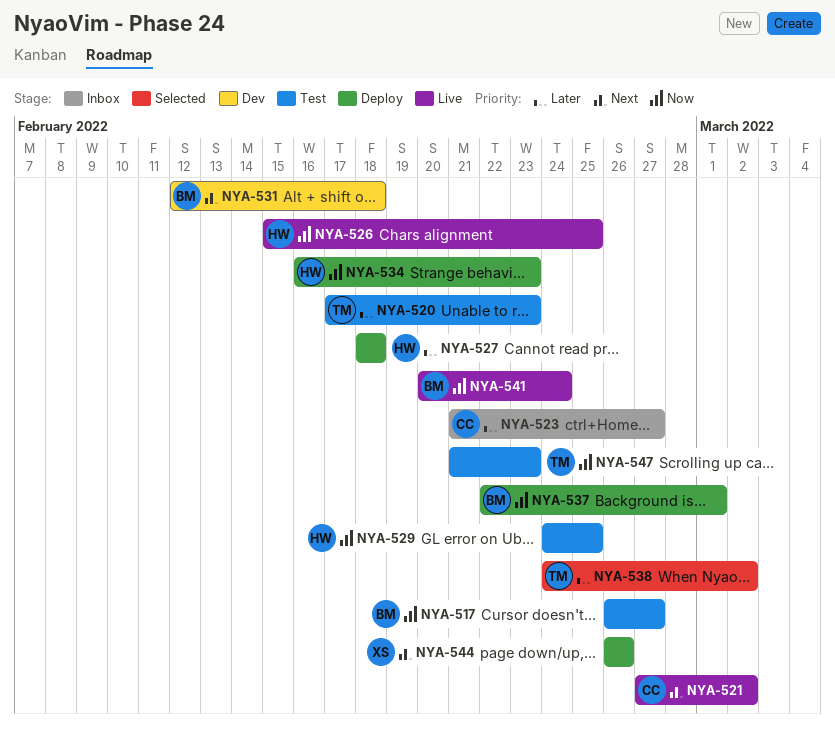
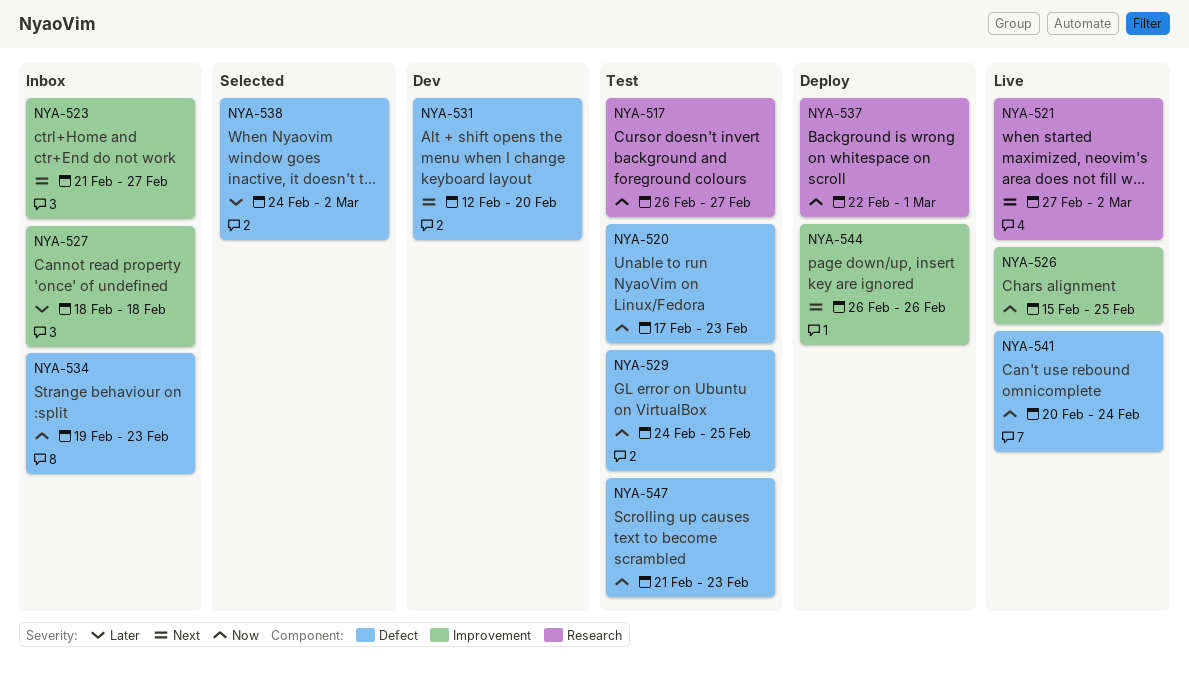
NYA-520, priority: Later -> Now
NYA-523, priority: Later -> Next
NYA-527, status: Deploy -> Inbox
NYA-531, due: Feb 18 -> Feb 20
NYA-534, status: Deploy -> Inbox
NYA-534, start: Feb 16 -> Feb 19

